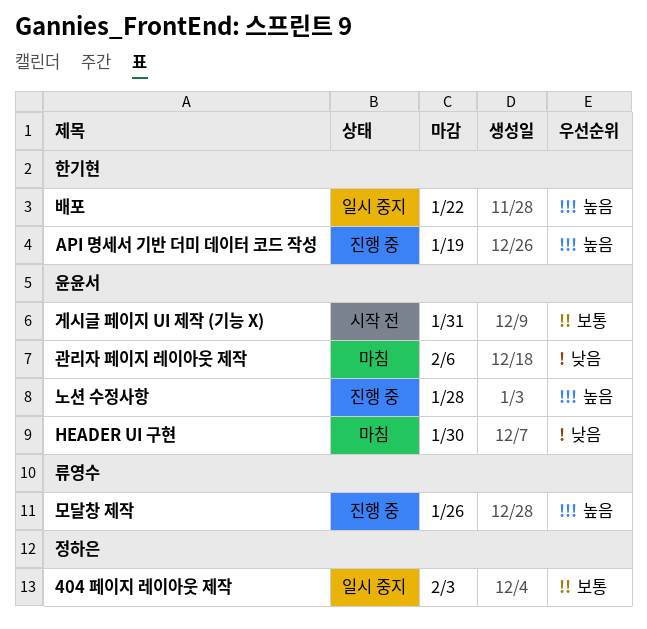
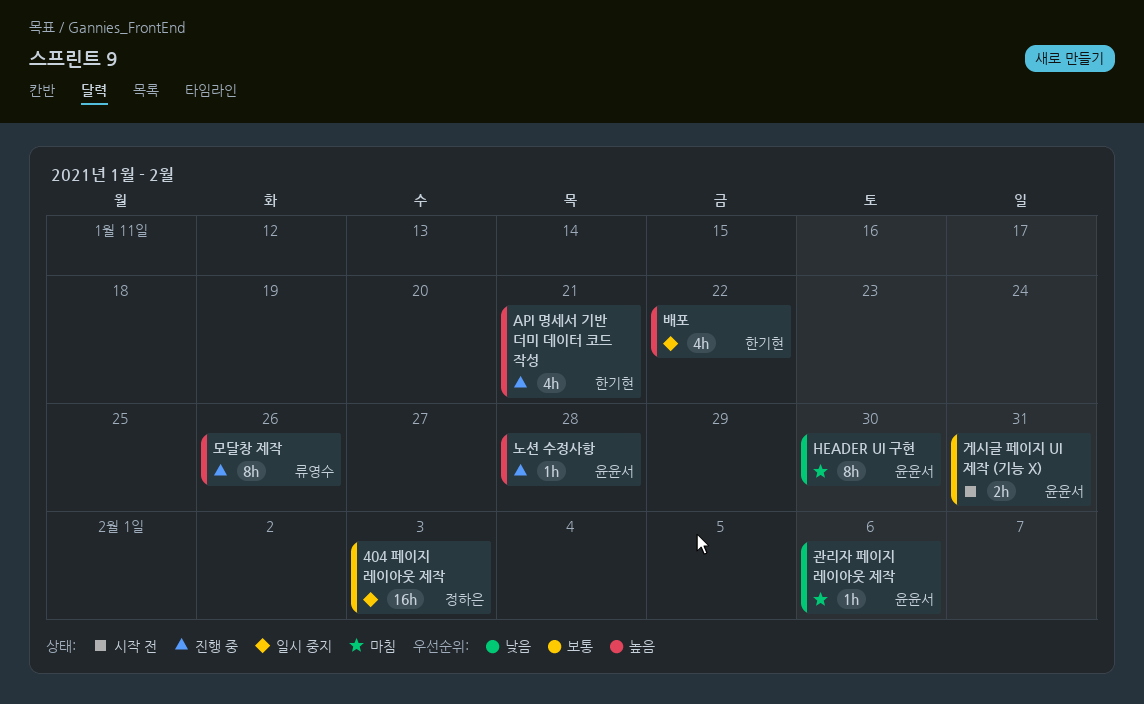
API 명세서 기반 더미 데이터 코드 작성, due: Jan 19 -> Jan 21

